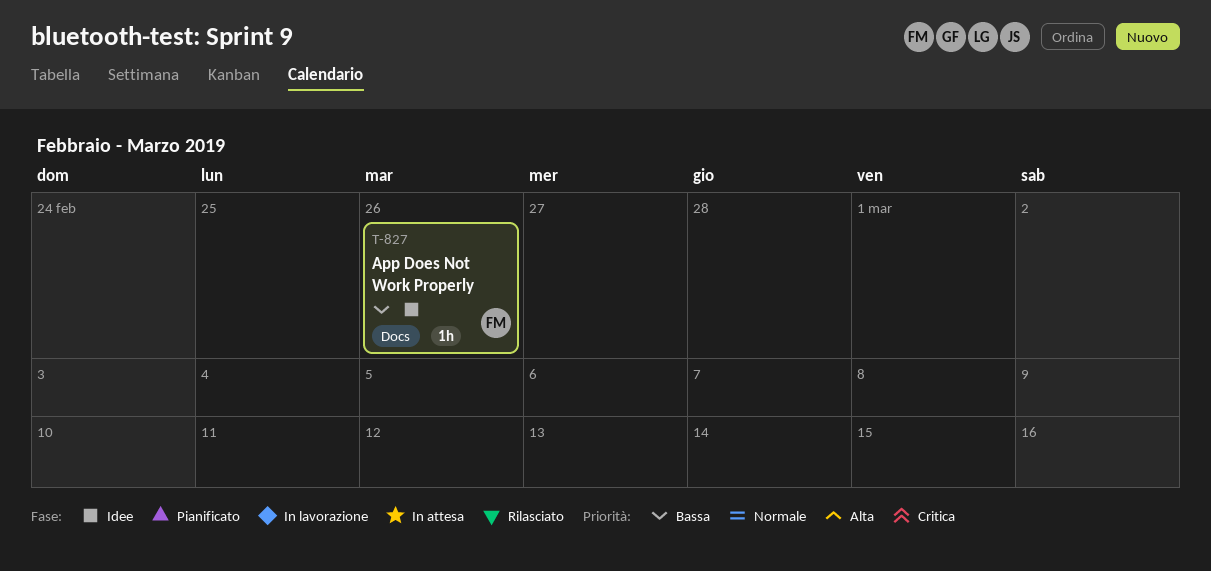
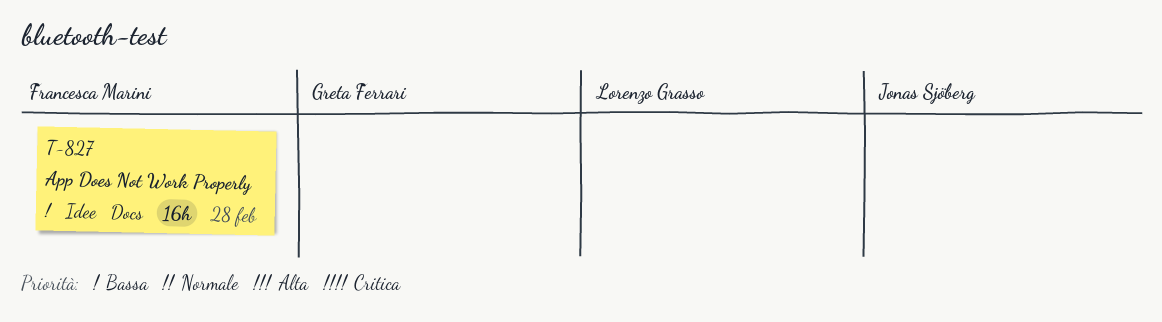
T-827, estimate: 1h -> 16h
T-827, due: Feb 26 -> Feb 28

